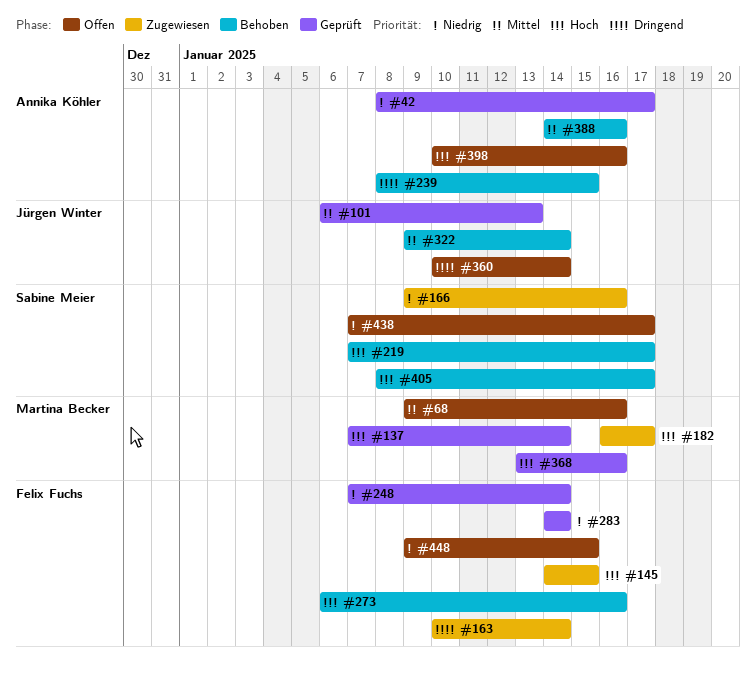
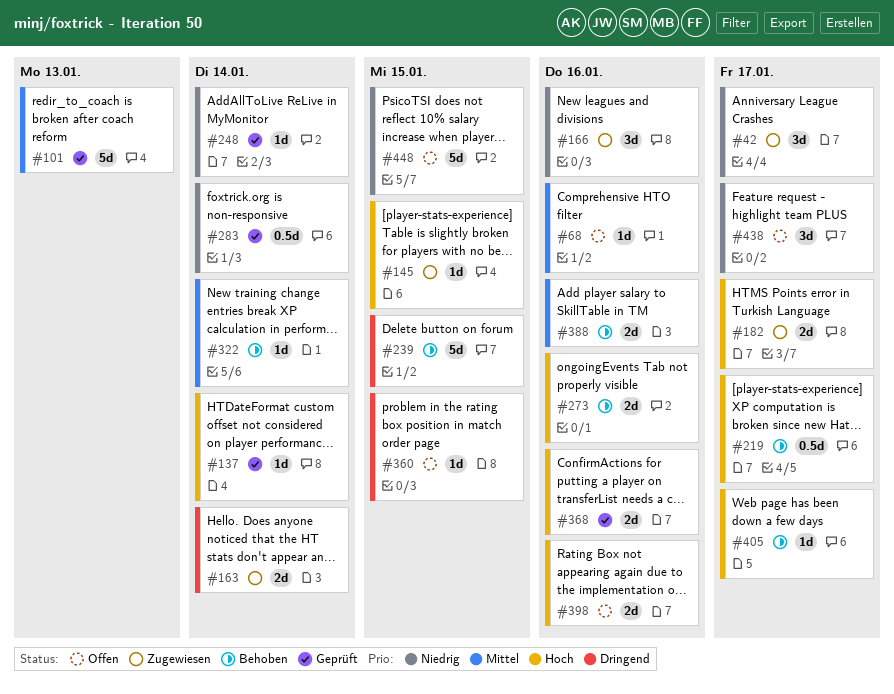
#42, status: Geprüft -> Zugewiesen
#360, due: Jan 14 -> Jan 15

